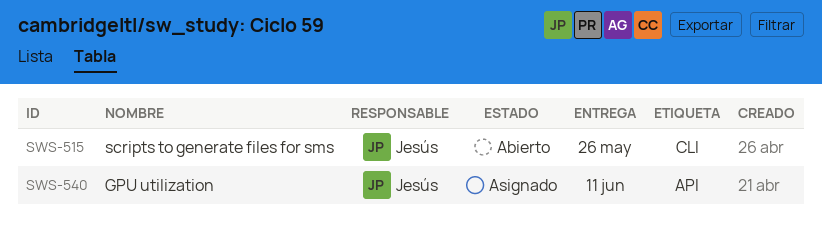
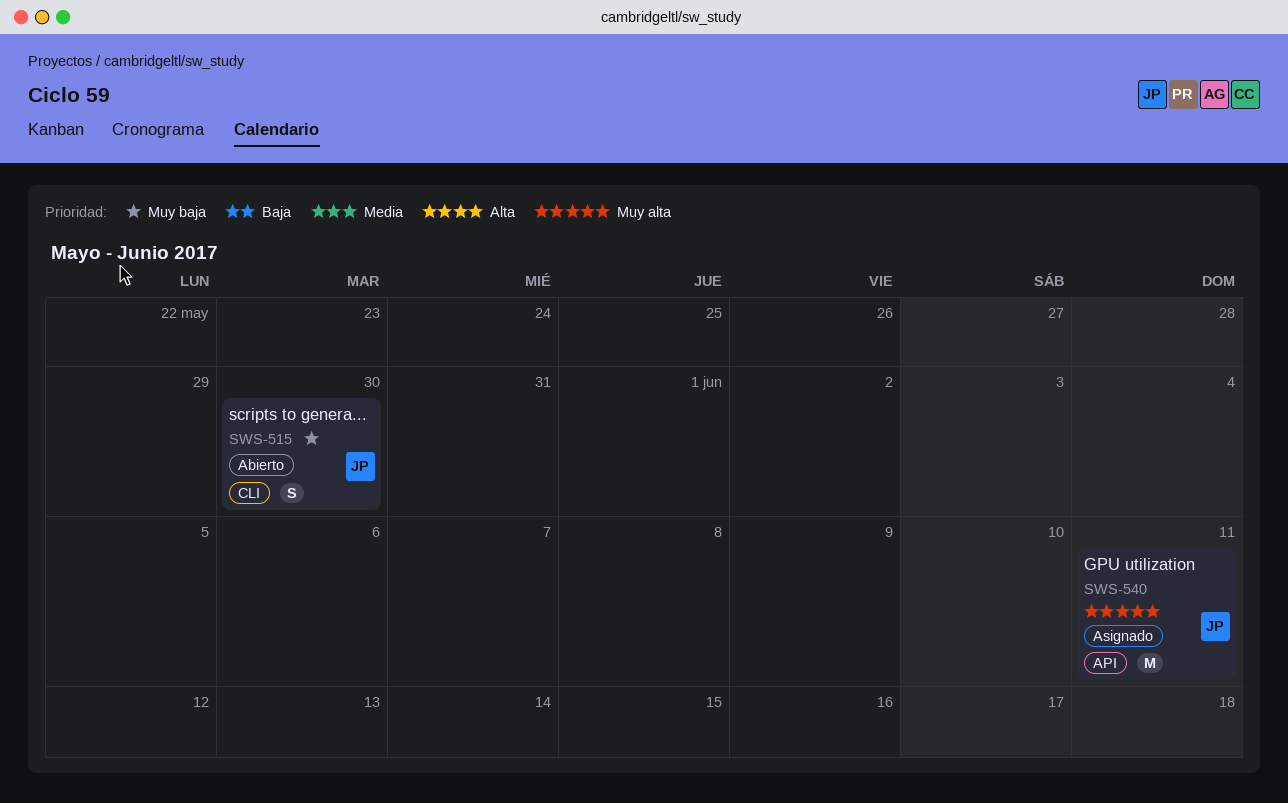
SWS-515, due: May 26 -> May 30

